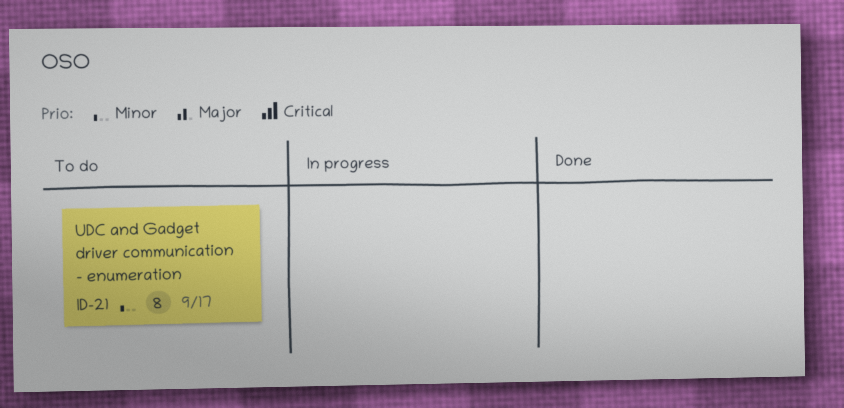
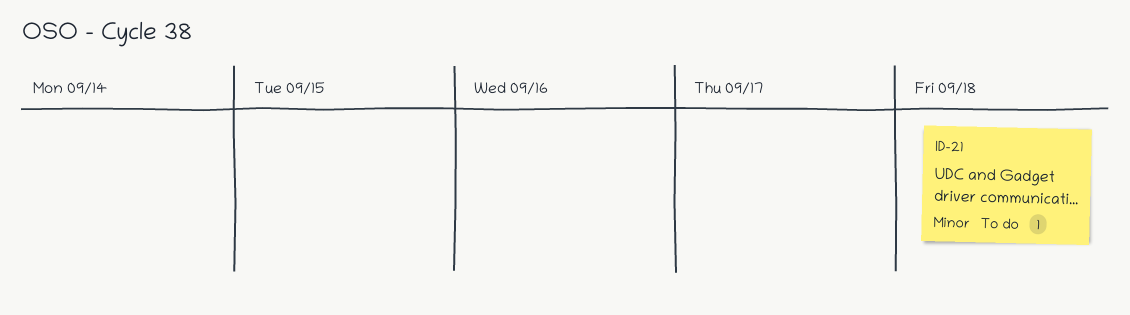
ID-21, estimate: 8 -> 1
ID-21, due: Sep 17 -> Sep 18

